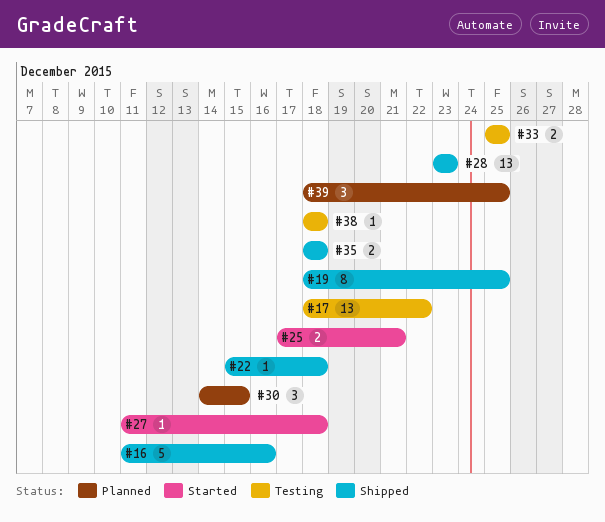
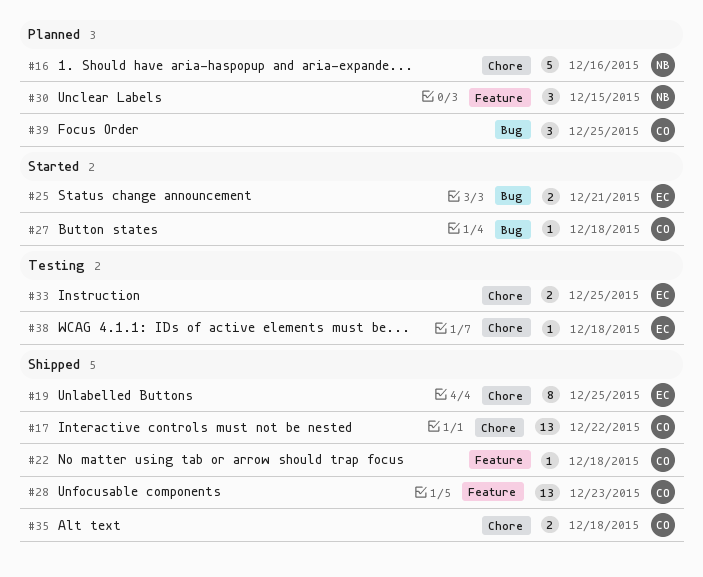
#16, status: Shipped -> Planned
#17, status: Testing -> Shipped

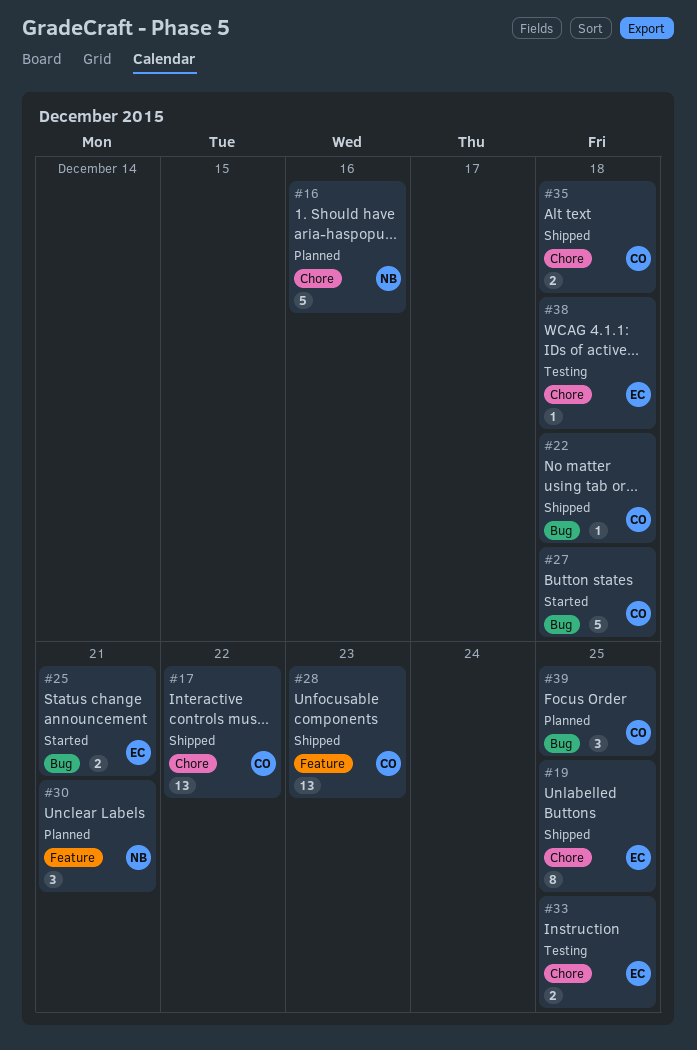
#22, label: Feature -> Bug
#27, estimate: 1 -> 5
#30, due: Dec 15 -> Dec 21

